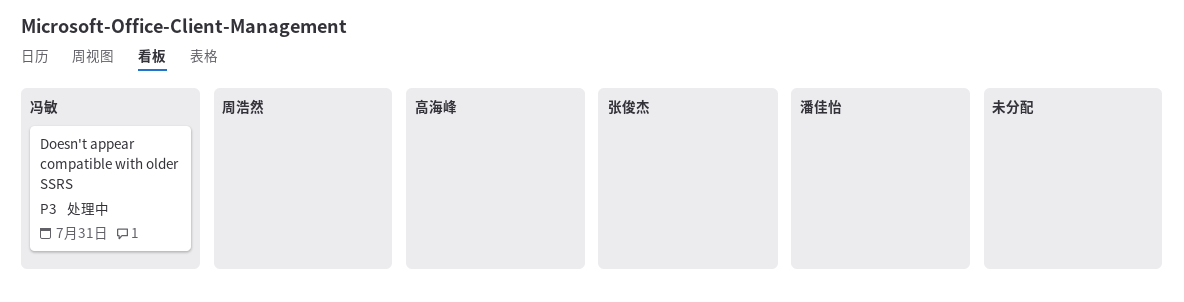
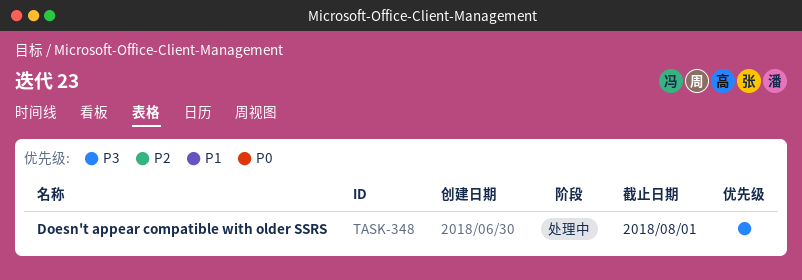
Doesn't appear compatible with older SSRS, due: Jul 31 -> Aug 1

